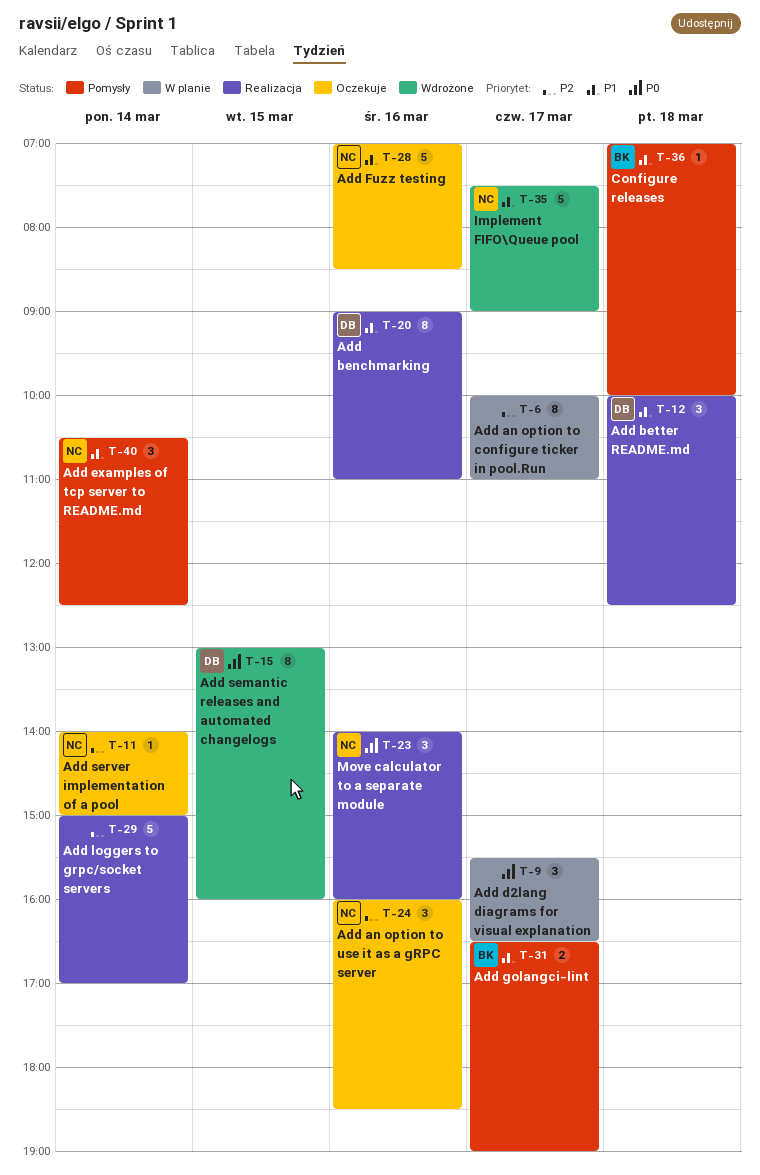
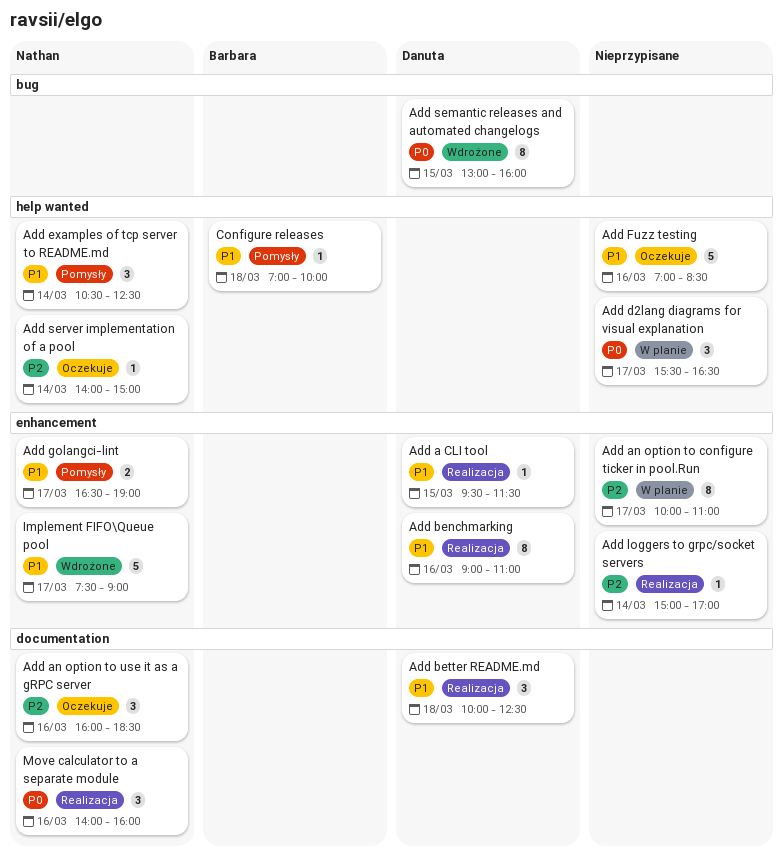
Add a CLI tool: none -> present
Add Fuzz testing, owner: Nathan -> none
Add golangci-lint, owner: Barbara -> Nathan
Add loggers to grpc/socket servers, estimate: 5 -> 1

